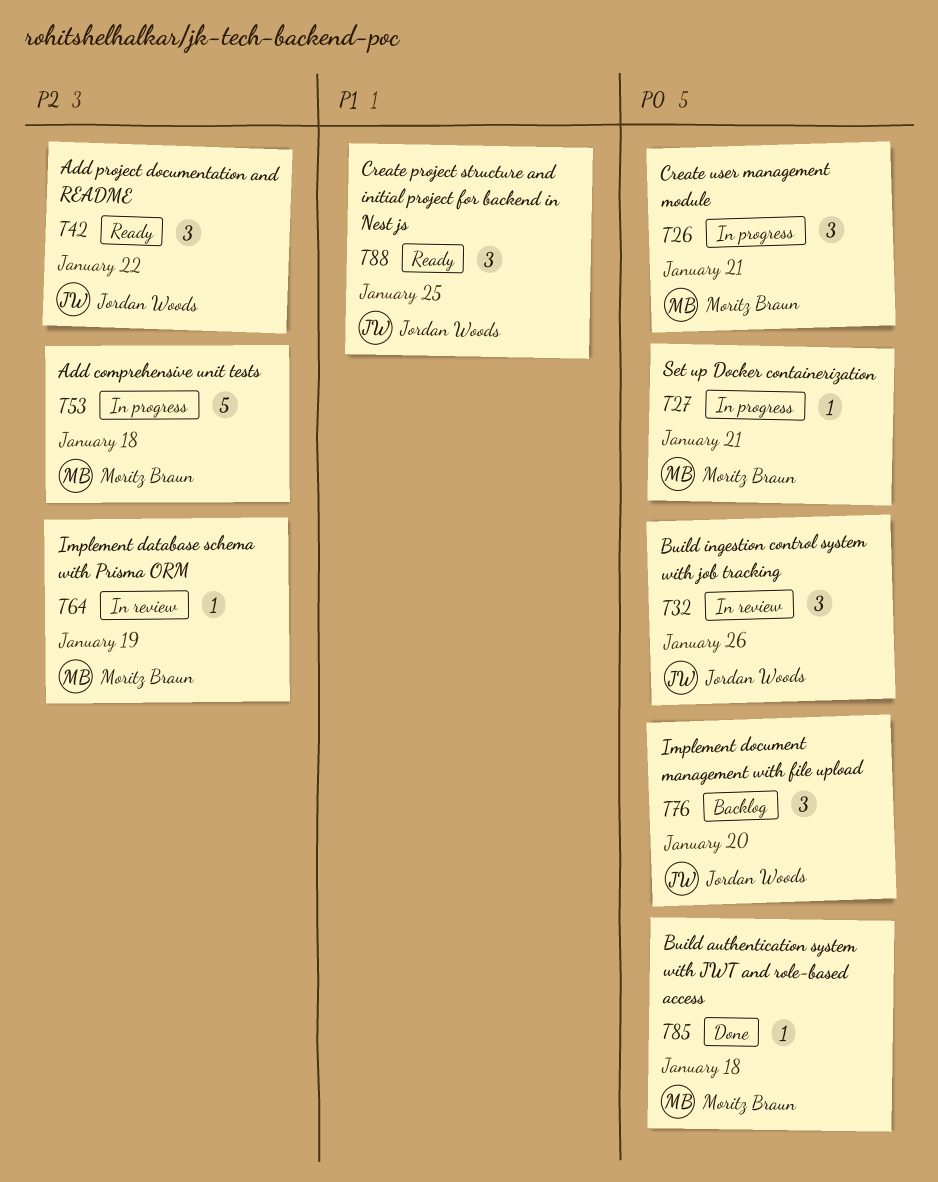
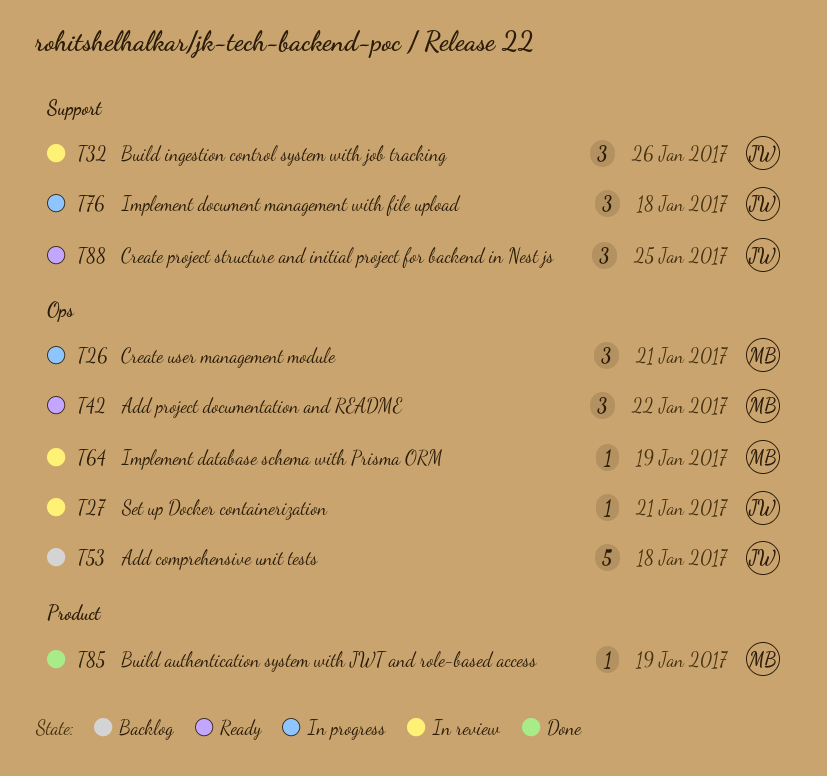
T27, status: In progress -> In review
T27, owner: Moritz Braun -> Jordan Woods
T42, owner: Jordan Woods -> Moritz Braun
T53, status: In progress -> Backlog
T53, owner: Moritz Braun -> Jordan Woods
T76, status: Backlog -> In progress
T76, due: Jan 20 -> Jan 18
T85, due: Jan 18 -> Jan 19

